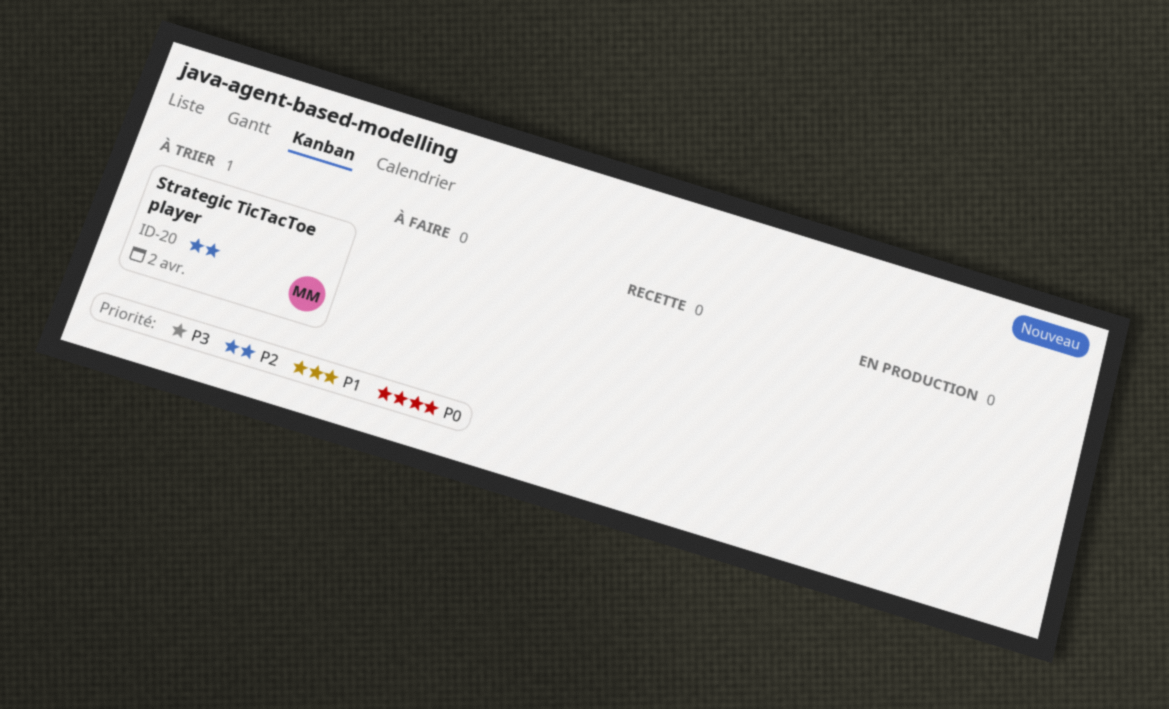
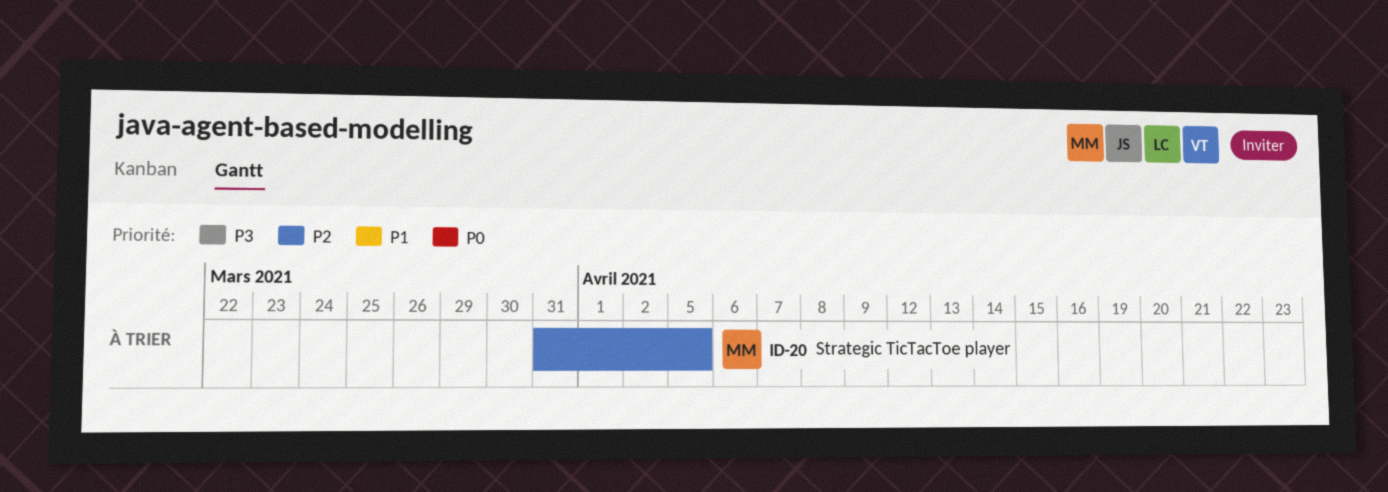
ID-20, due: Apr 2 -> Apr 5

